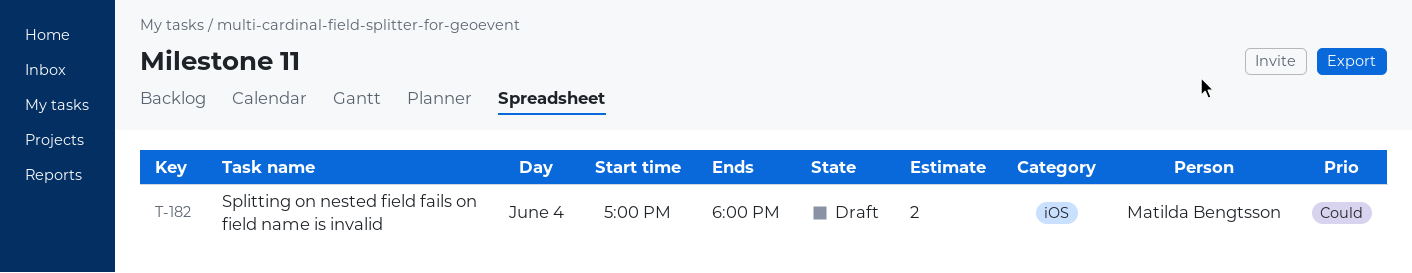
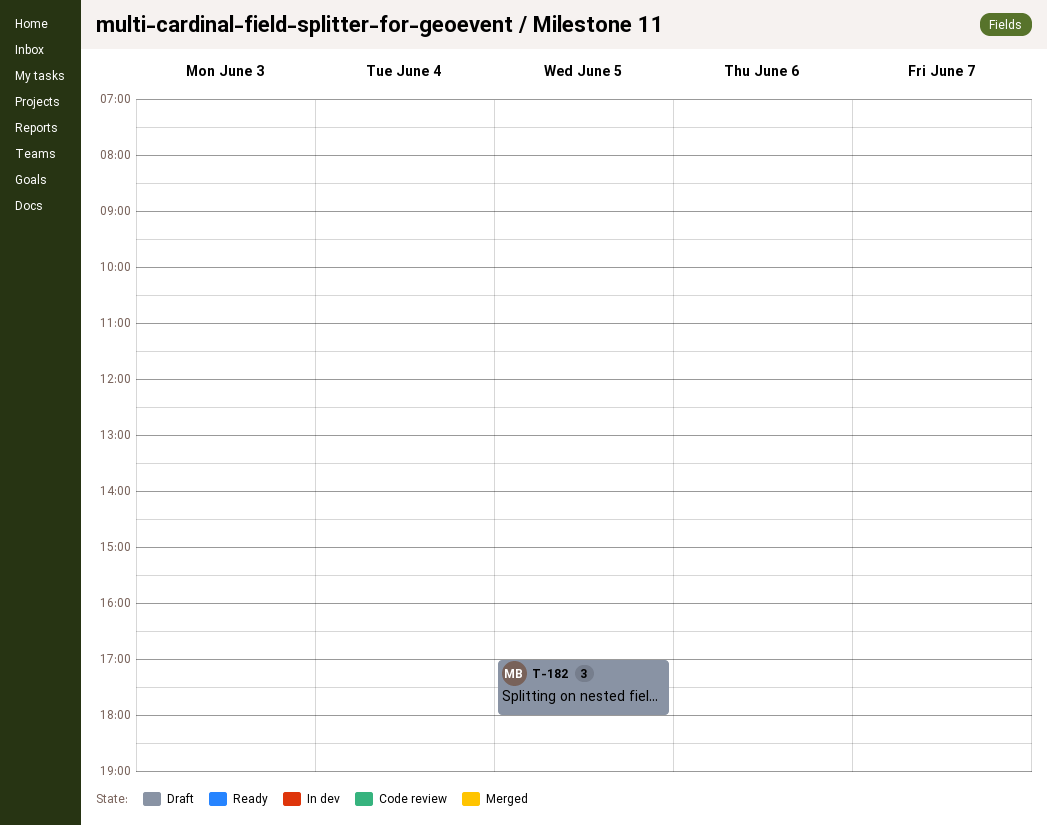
T-182, estimate: 2 -> 3
T-182, day: Jun 4 -> Jun 5

